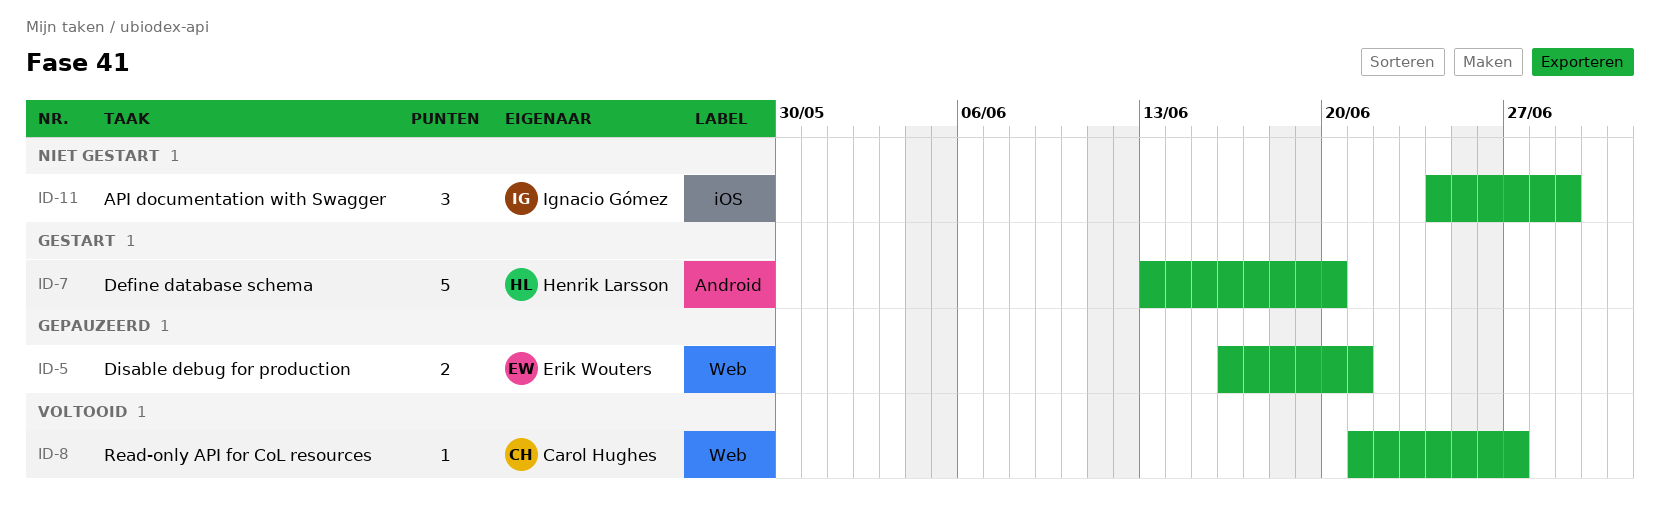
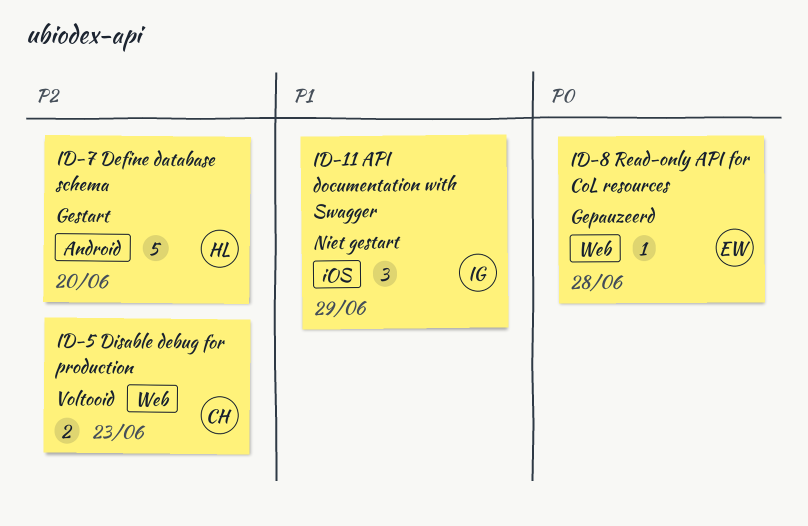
ID-5, status: Gepauzeerd -> Voltooid
ID-5, owner: Erik Wouters -> Carol Hughes
ID-5, due: Jun 21 -> Jun 23
ID-8, status: Voltooid -> Gepauzeerd
ID-8, owner: Carol Hughes -> Erik Wouters
ID-8, due: Jun 27 -> Jun 28

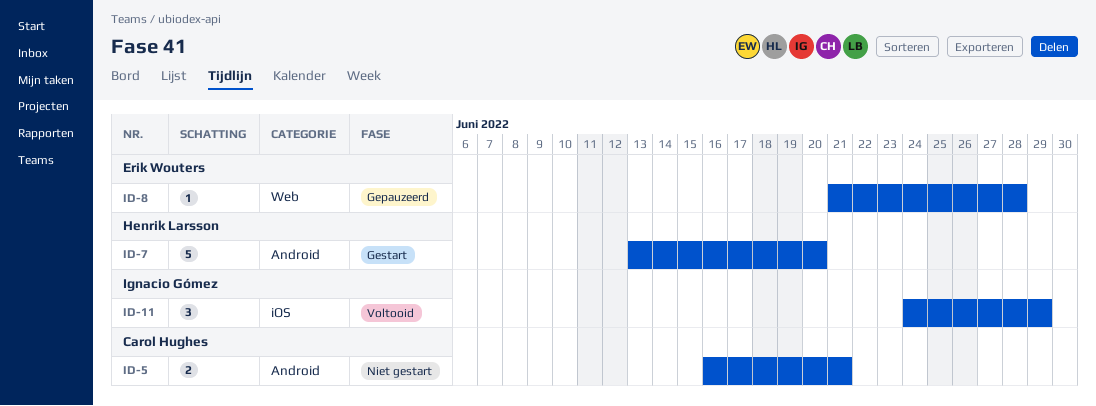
ID-5, status: Voltooid -> Niet gestart
ID-5, label: Web -> Android
ID-5, due: Jun 23 -> Jun 21
ID-11, status: Niet gestart -> Voltooid

